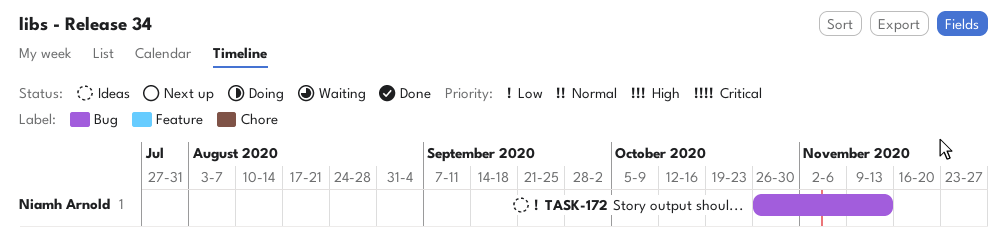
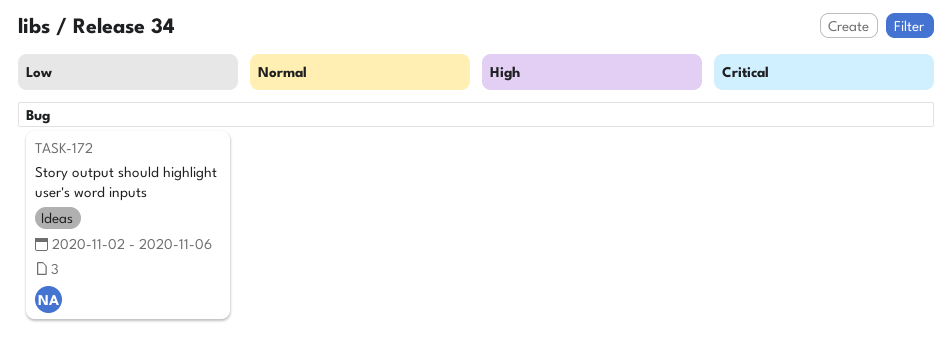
TASK-172, start: Oct 26 -> Nov 2
TASK-172, due: Nov 13 -> Nov 6

